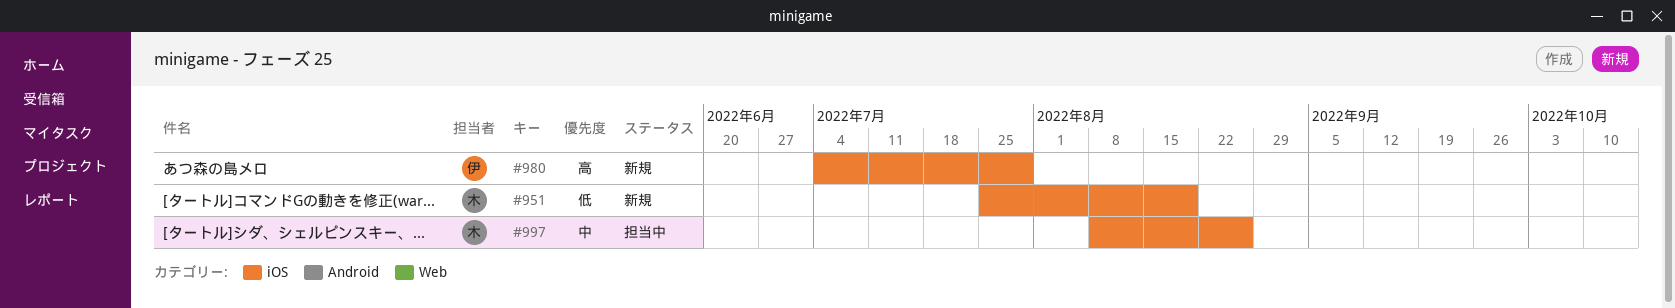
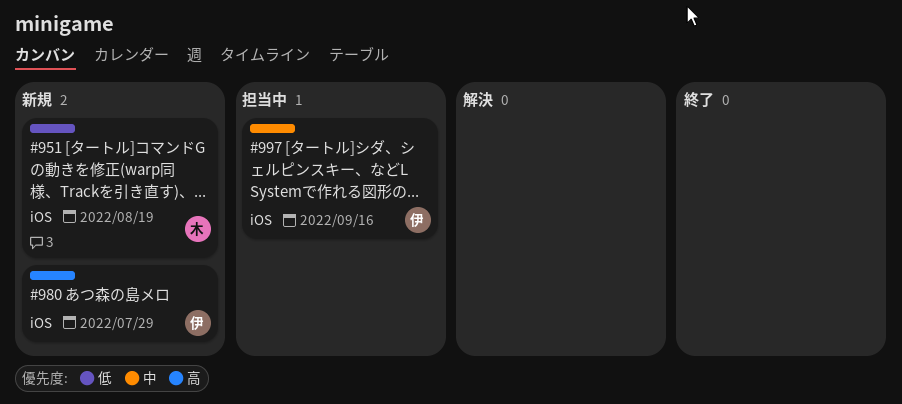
#997, owner: 木 -> 伊
#997, due: Aug 26 -> Sep 16

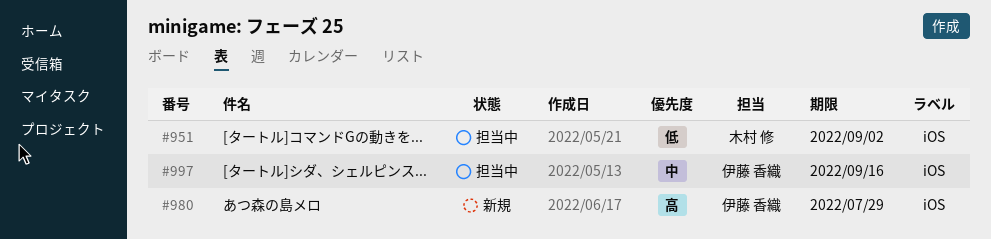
#951, status: 新規 -> 担当中
#951, due: Aug 19 -> Sep 2

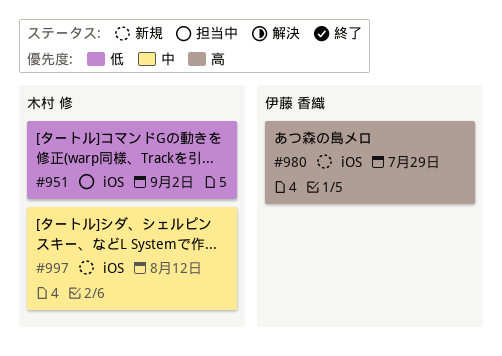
#997, status: 担当中 -> 新規
#997, owner: 伊藤 香織 -> 木村 修
#997, due: Sep 16 -> Aug 12

